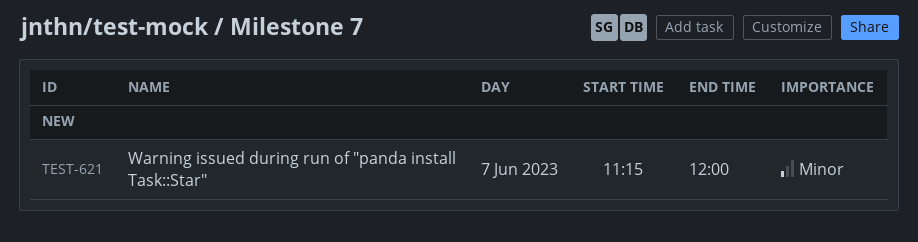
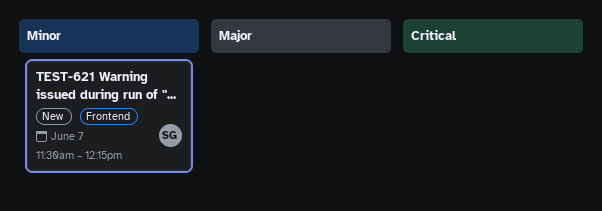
TEST-621, begins: 11:15 -> 11:30
TEST-621, ends: 12:00 -> 12:15

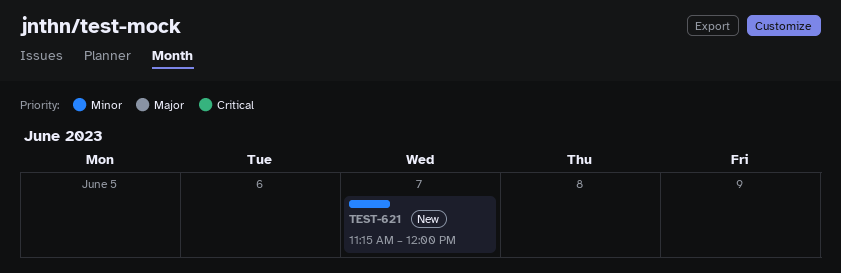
TEST-621, begins: 11:30 -> 11:15
TEST-621, ends: 12:15 -> 12:00

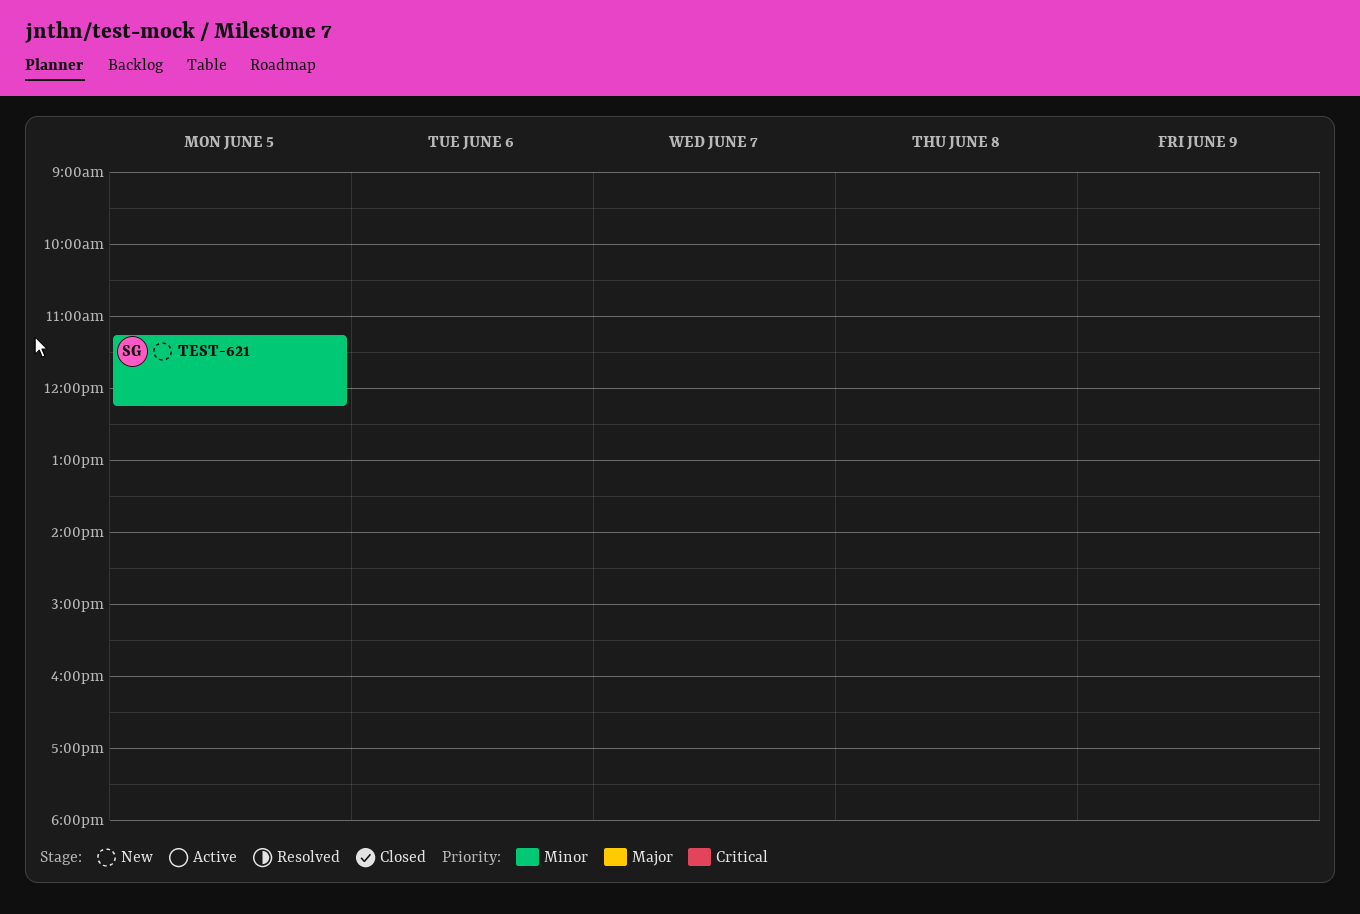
TEST-621, day: Jun 7 -> Jun 5
TEST-621, ends: 12:00 -> 12:15

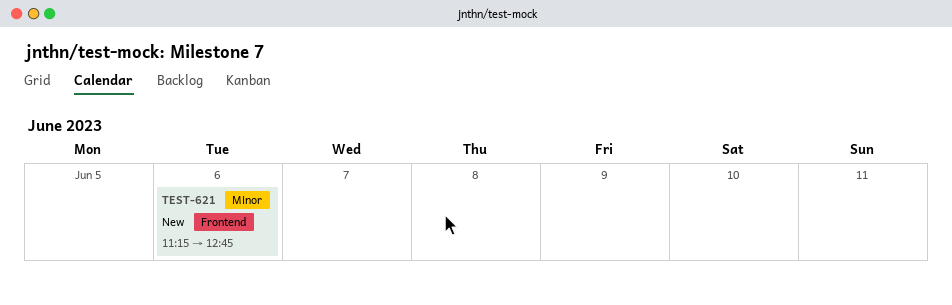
TEST-621, day: Jun 5 -> Jun 6
TEST-621, ends: 12:15 -> 12:45

